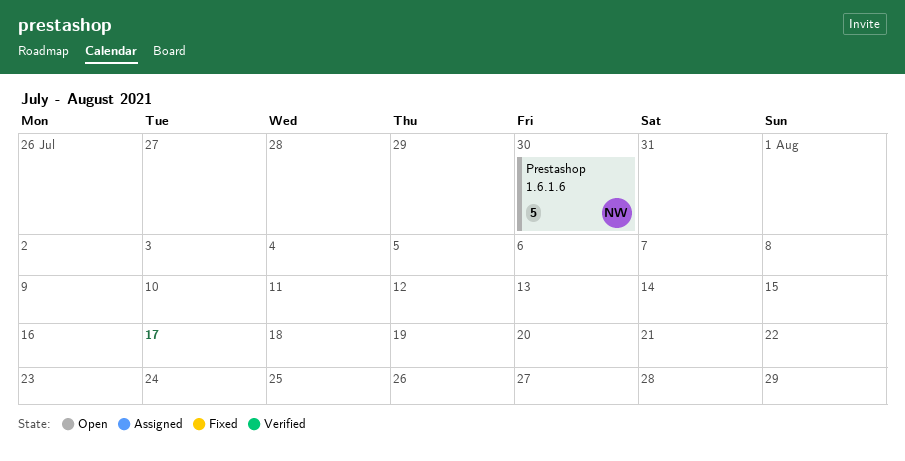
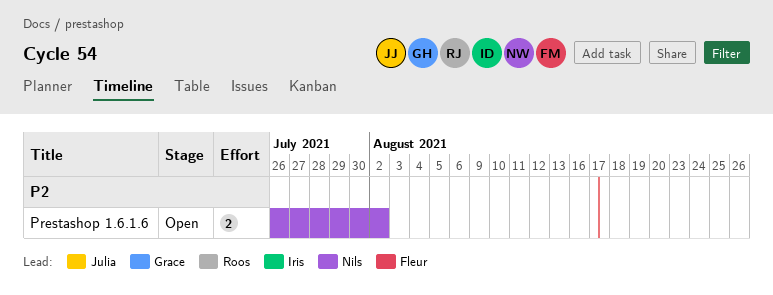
Prestashop 1.6.1.6, estimate: 5 -> 2
Prestashop 1.6.1.6, due: Jul 30 -> Aug 2

